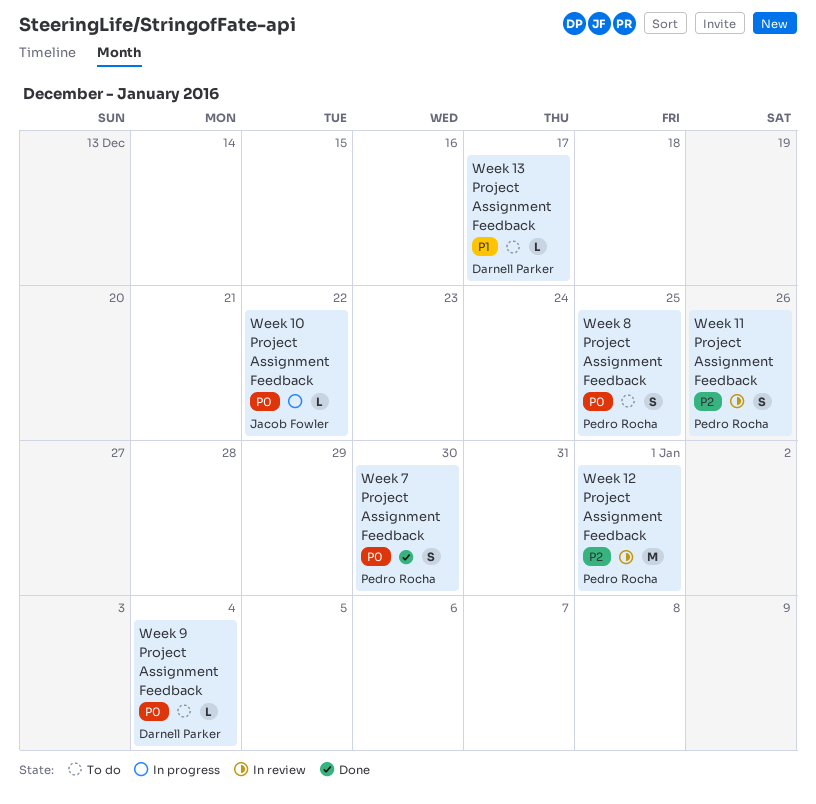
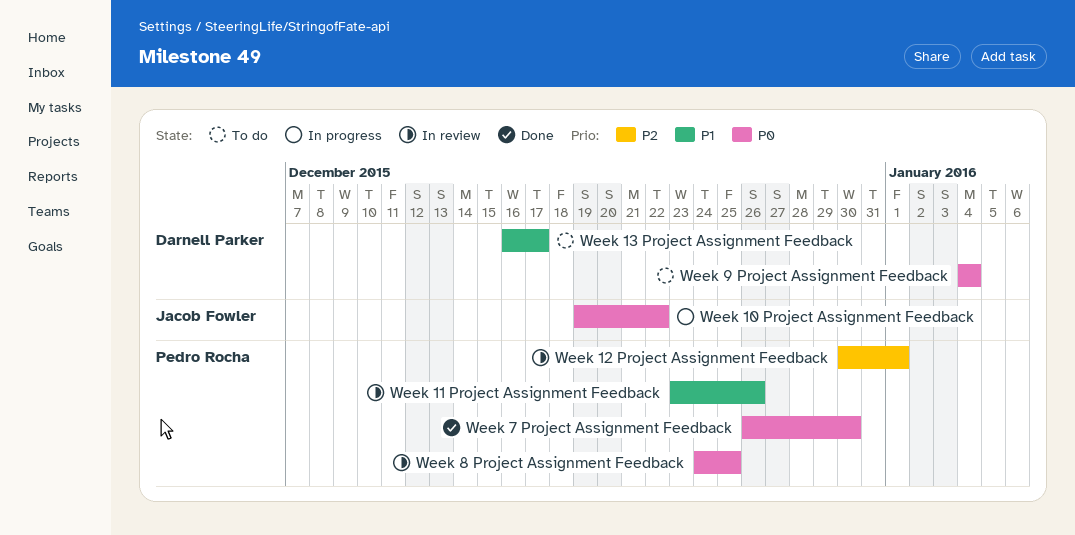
Week 11 Project Assignment Feedback, priority: P2 -> P1
Week 8 Project Assignment Feedback, status: To do -> In review

